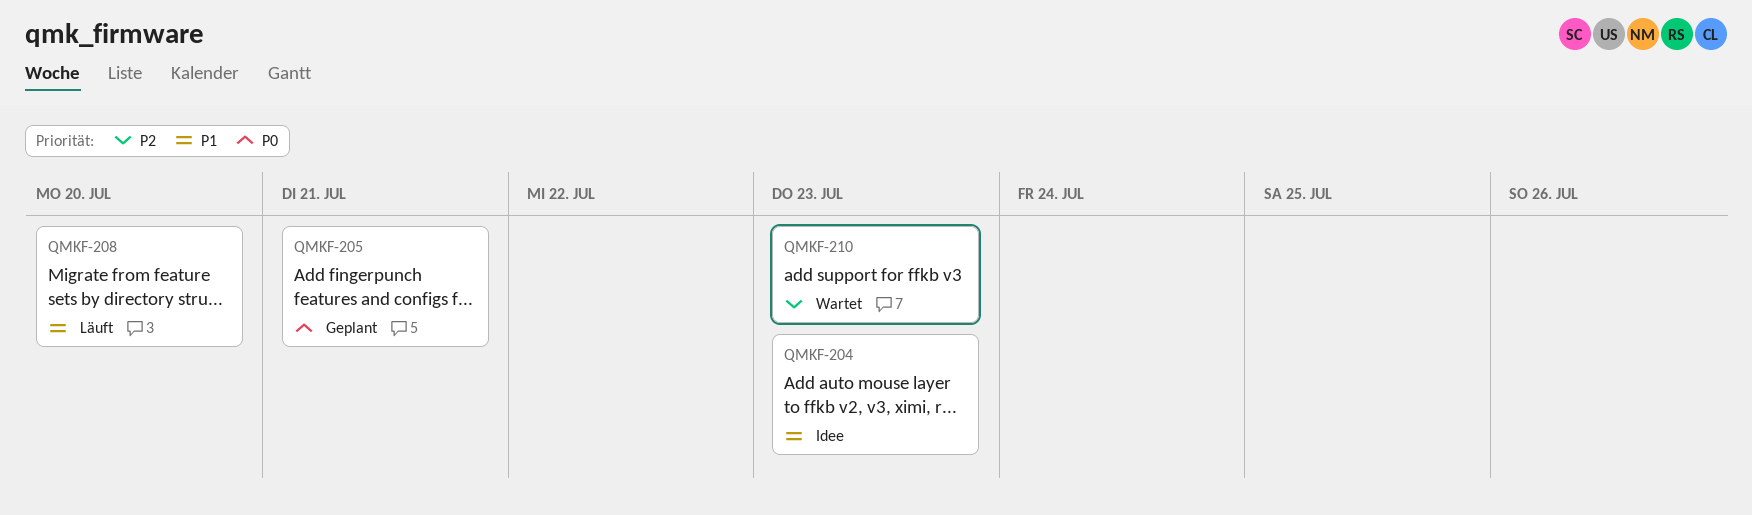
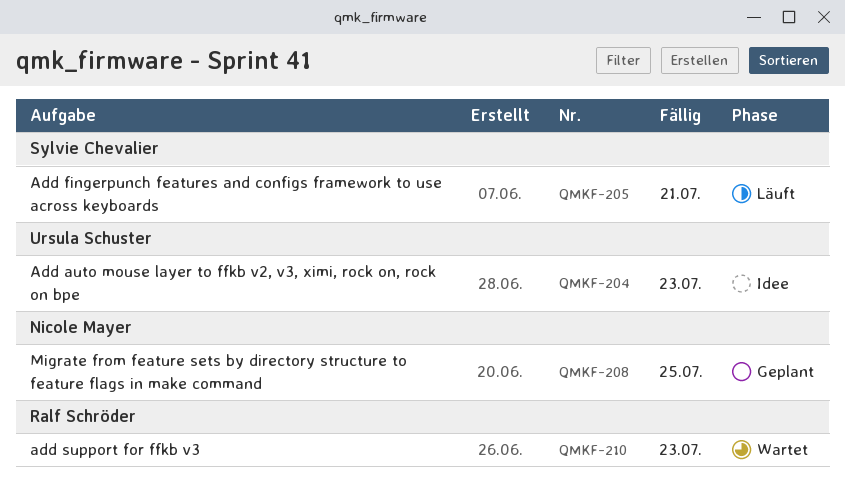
QMKF-205, status: Geplant -> Läuft
QMKF-208, status: Läuft -> Geplant
QMKF-208, due: Jul 20 -> Jul 25

